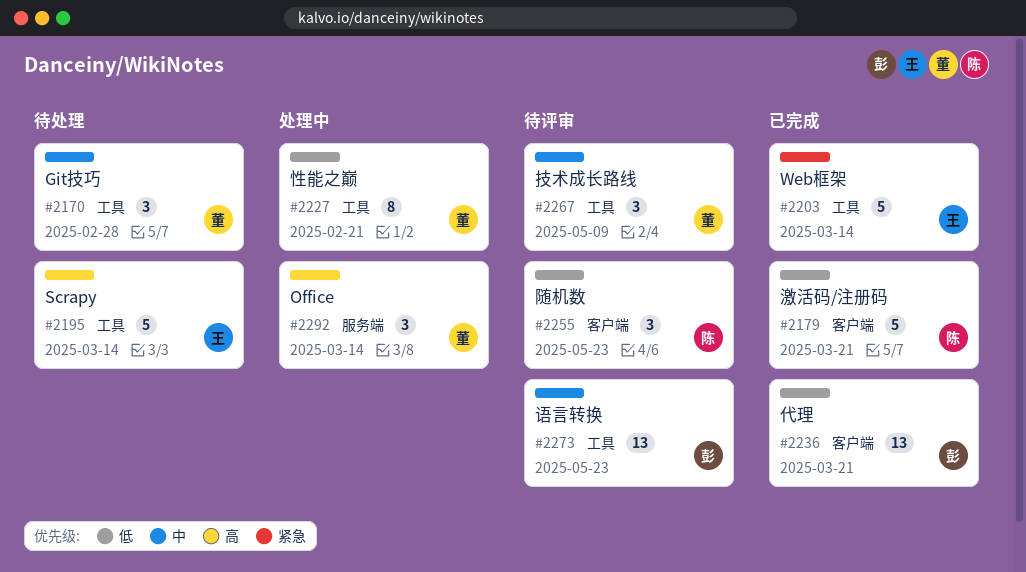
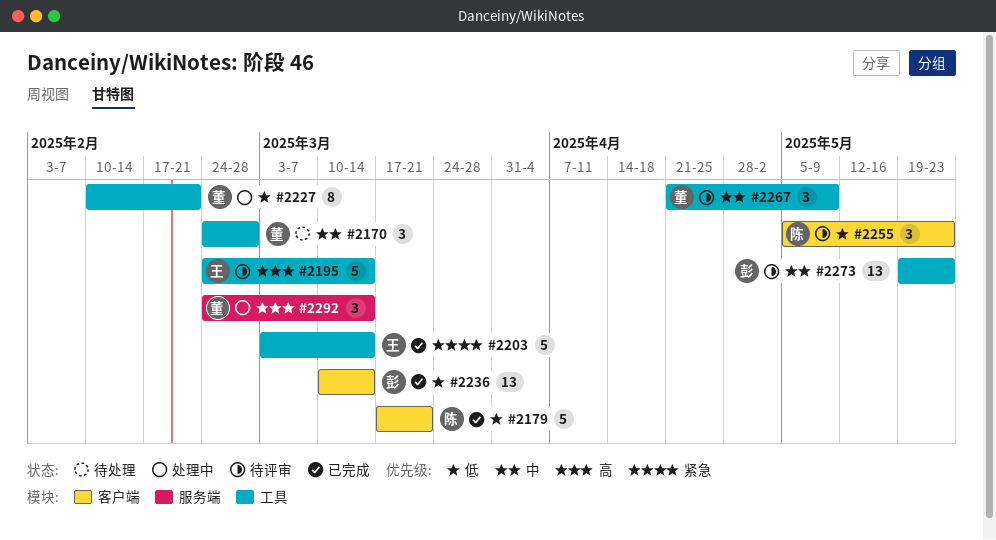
#2195, status: 待处理 -> 待评审
#2236, due: Mar 21 -> Mar 14

